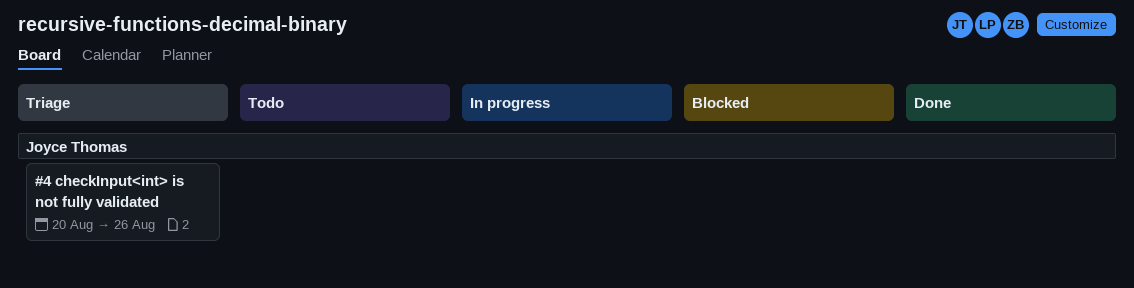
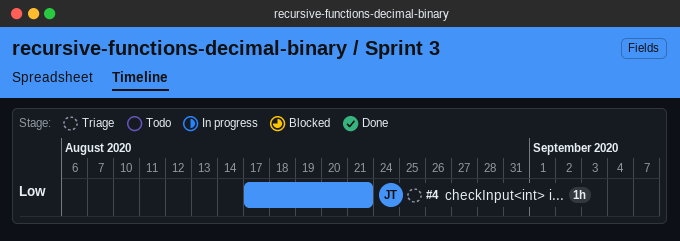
#4, start: Aug 20 -> Aug 17
#4, due: Aug 26 -> Aug 21

